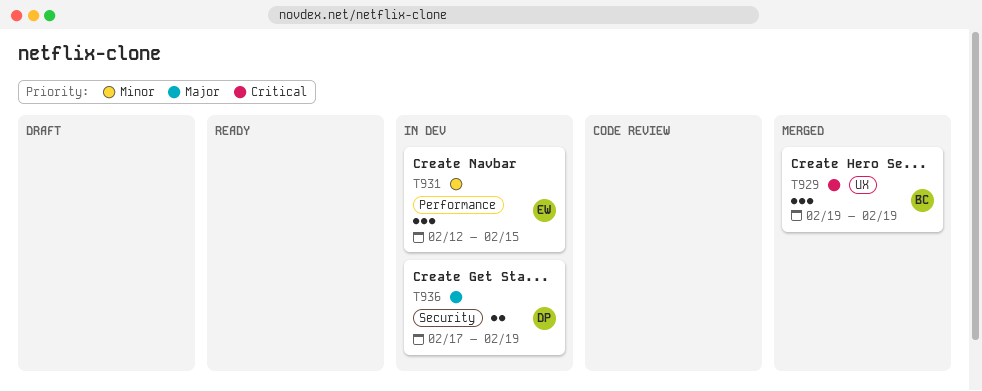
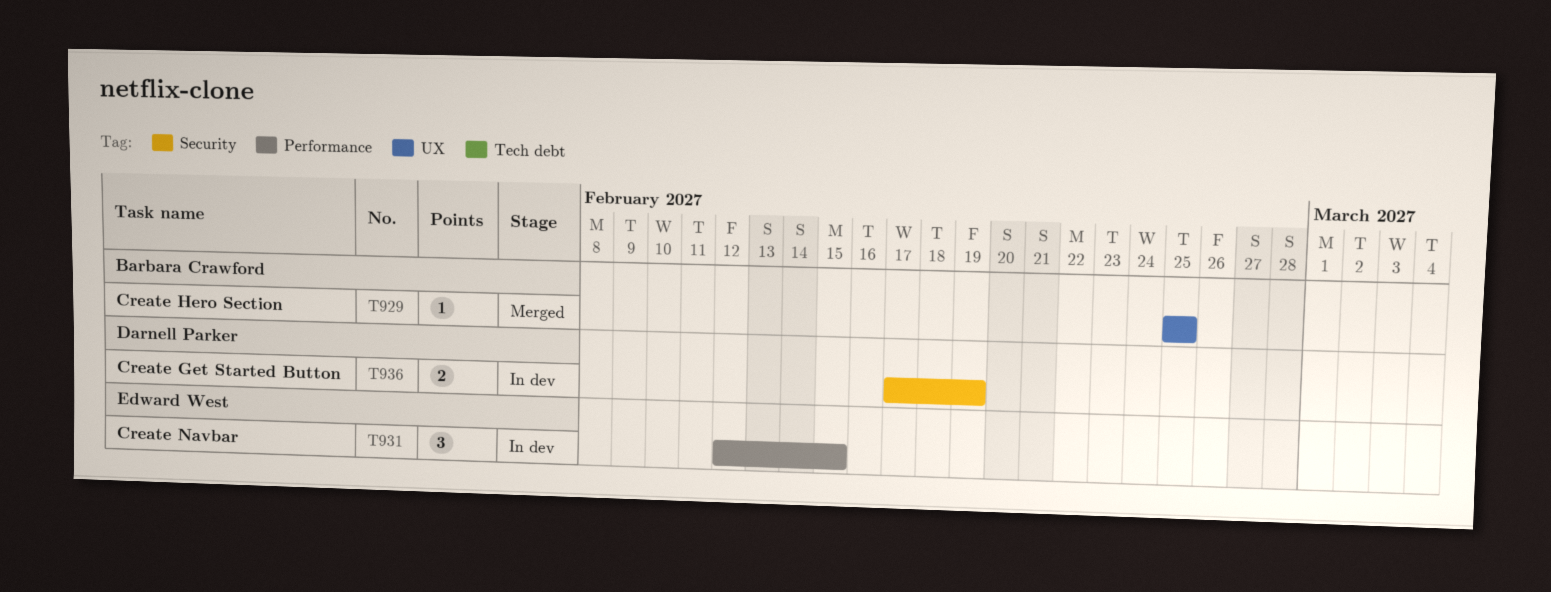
T929, estimate: 3 -> 1
T929, start: Feb 19 -> Feb 25
T929, due: Feb 19 -> Feb 25

